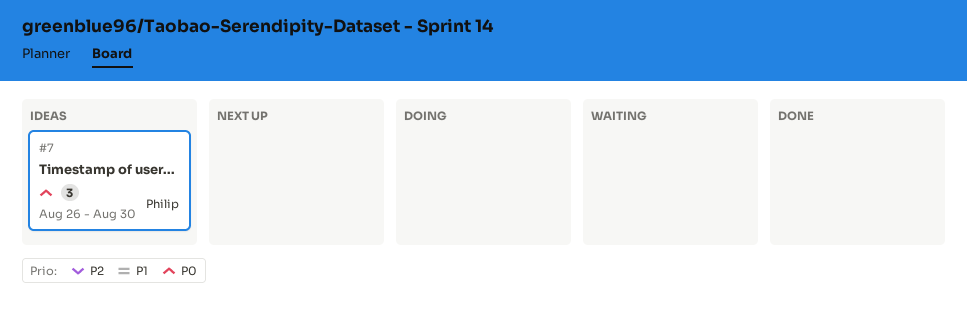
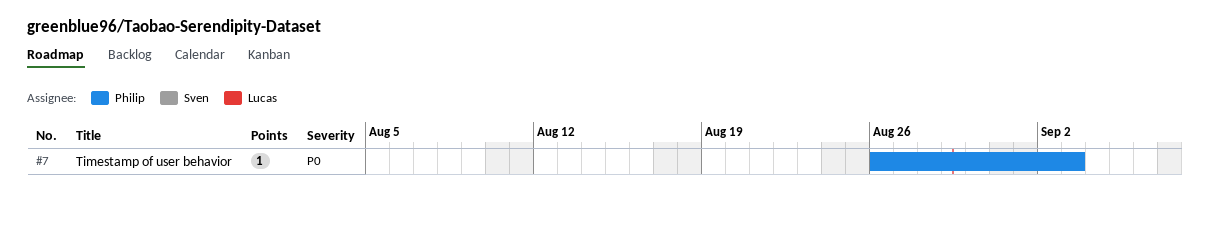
#7, estimate: 3 -> 1
#7, due: Aug 30 -> Sep 3

